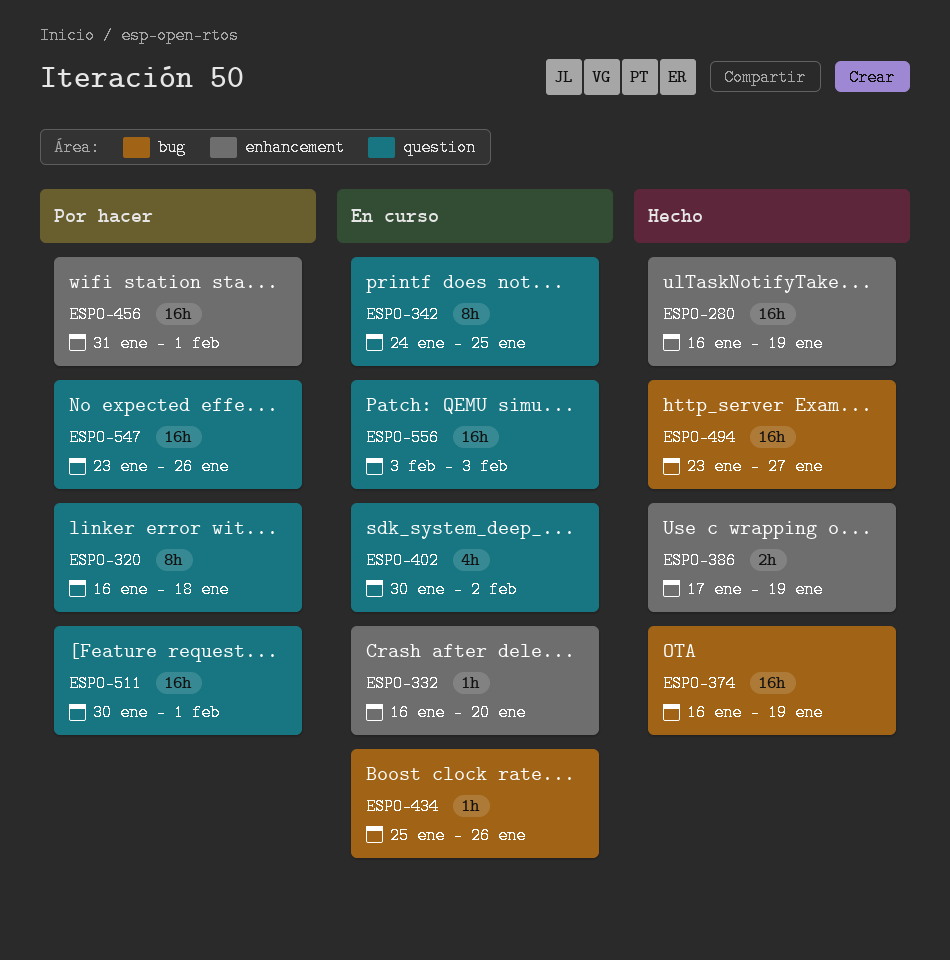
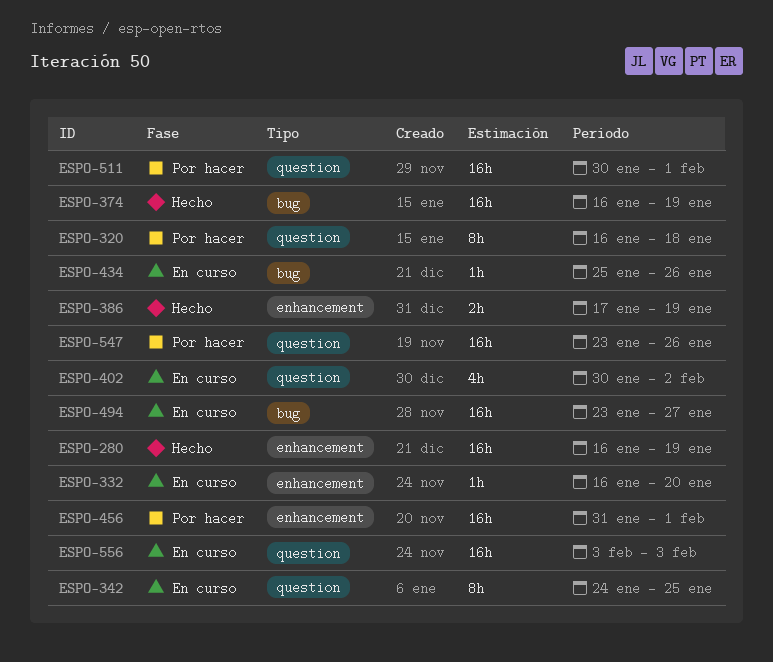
ESPO-494, status: Hecho -> En curso

